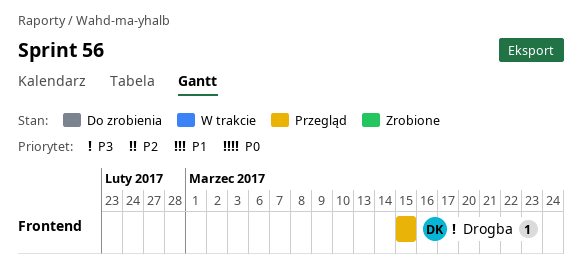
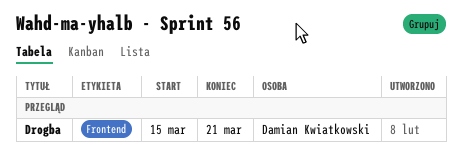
Drogba, due: Mar 15 -> Mar 21

